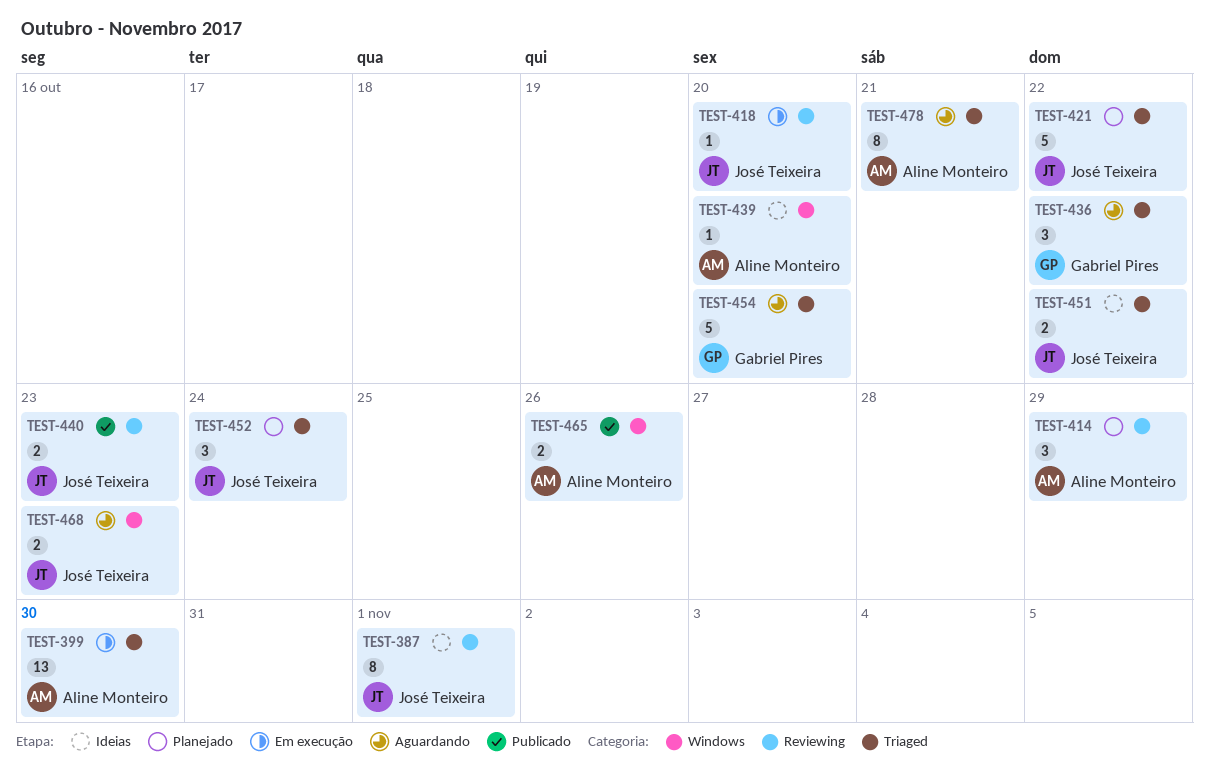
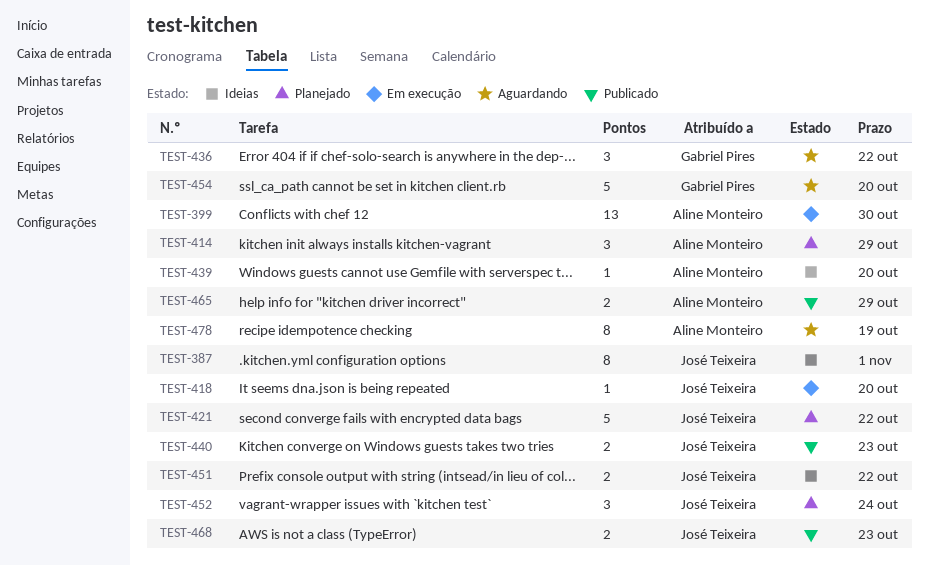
TEST-465, due: Oct 26 -> Oct 29
TEST-468, status: Aguardando -> Publicado
TEST-478, due: Oct 21 -> Oct 19

